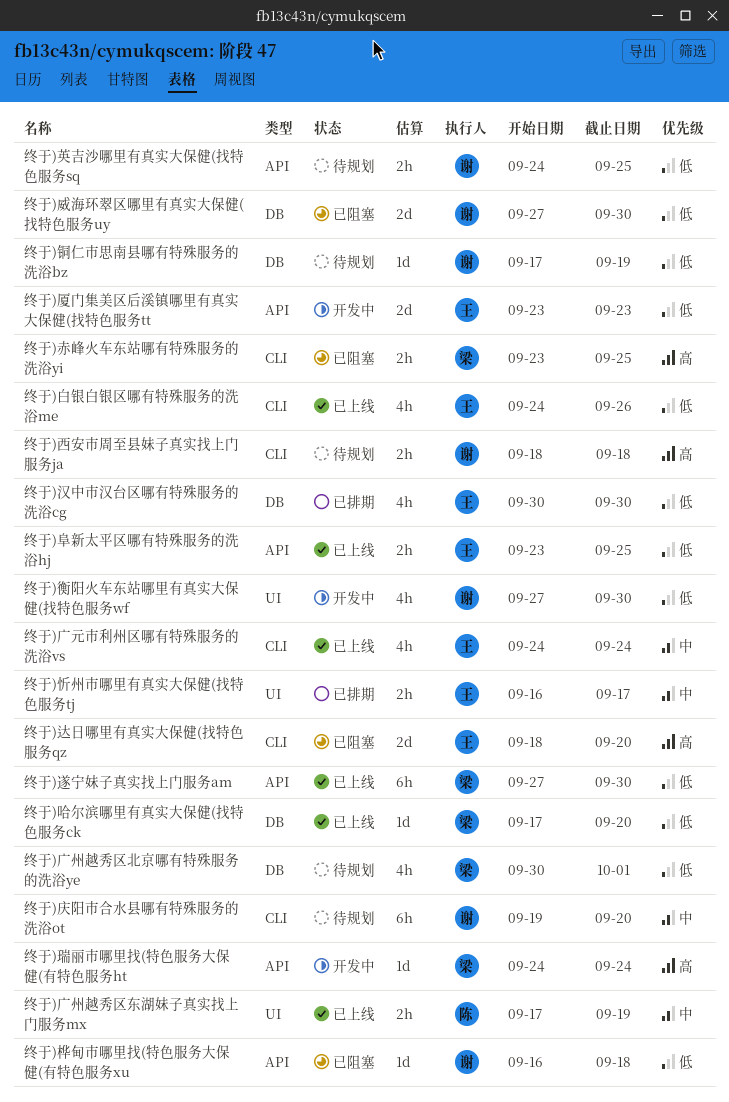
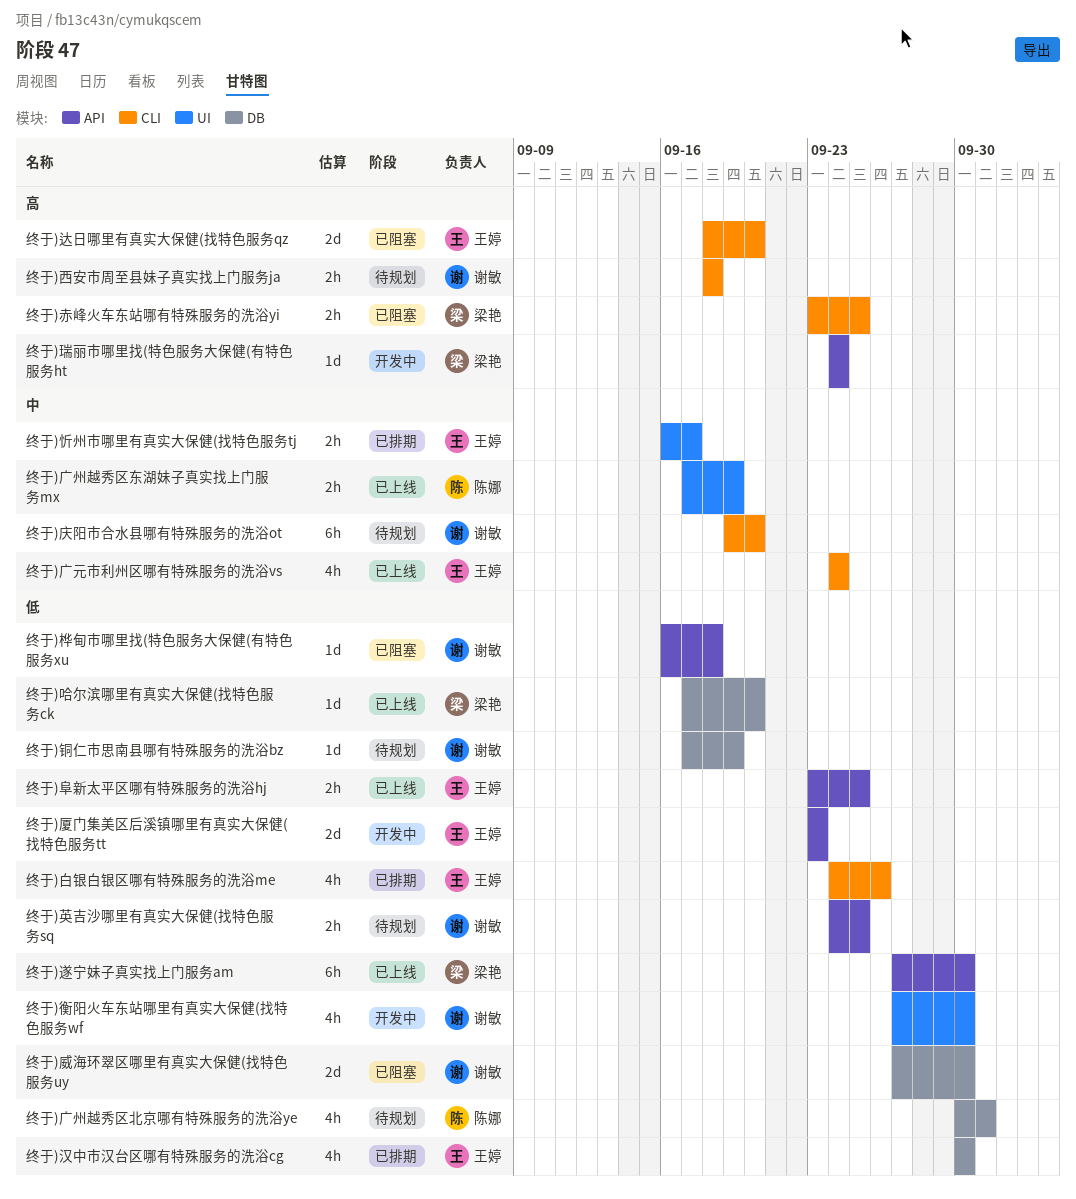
终于)广州越秀区北京哪有特殊服务的洗浴ye, owner: 梁艳 -> 陈娜
终于)白银白银区哪有特殊服务的洗浴me, status: 已上线 -> 已排期

